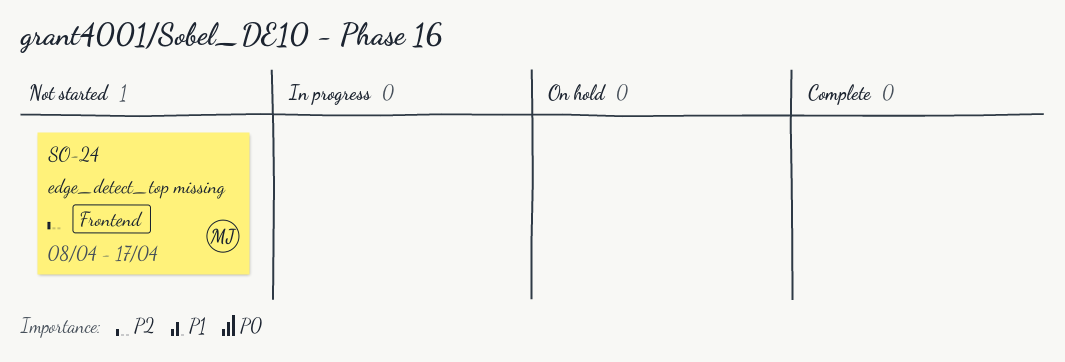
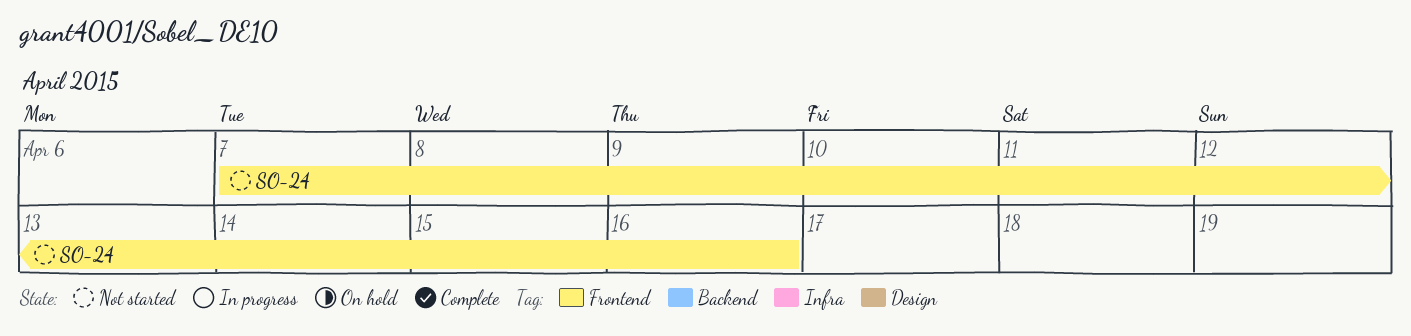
SO-24, start: Apr 8 -> Apr 7
SO-24, due: Apr 17 -> Apr 16

